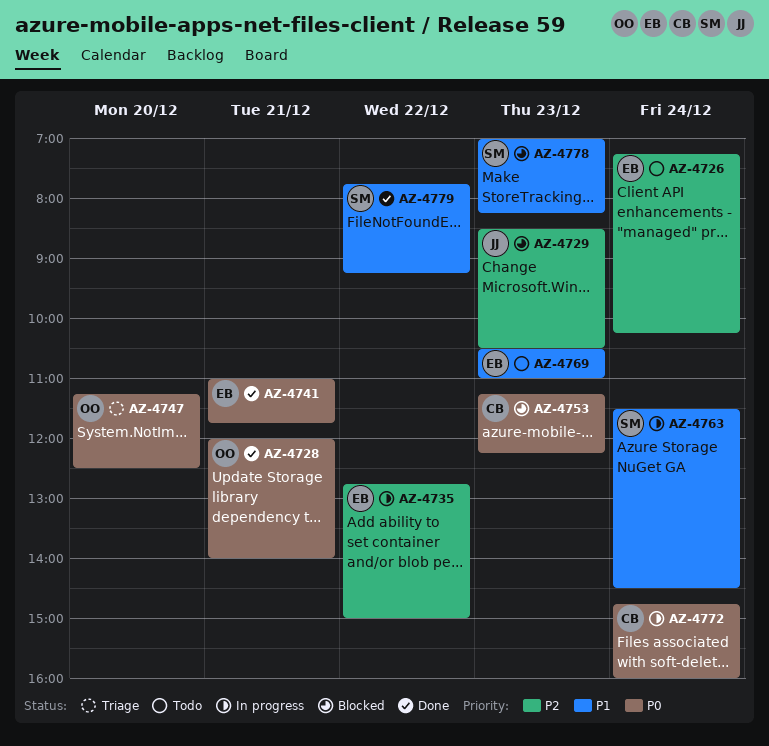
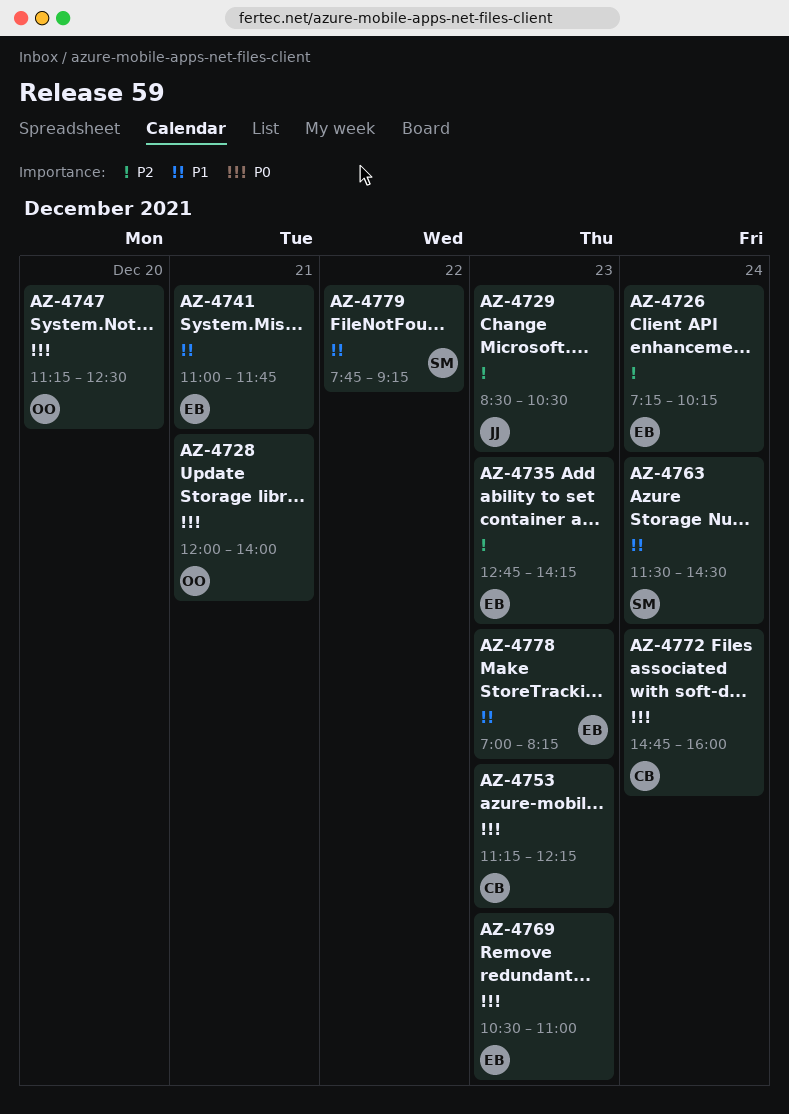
AZ-4735, day: Dec 22 -> Dec 23
AZ-4735, ends: 15:00 -> 14:15
AZ-4741, priority: P0 -> P1
AZ-4769, priority: P1 -> P0
AZ-4778, owner: SM -> EB

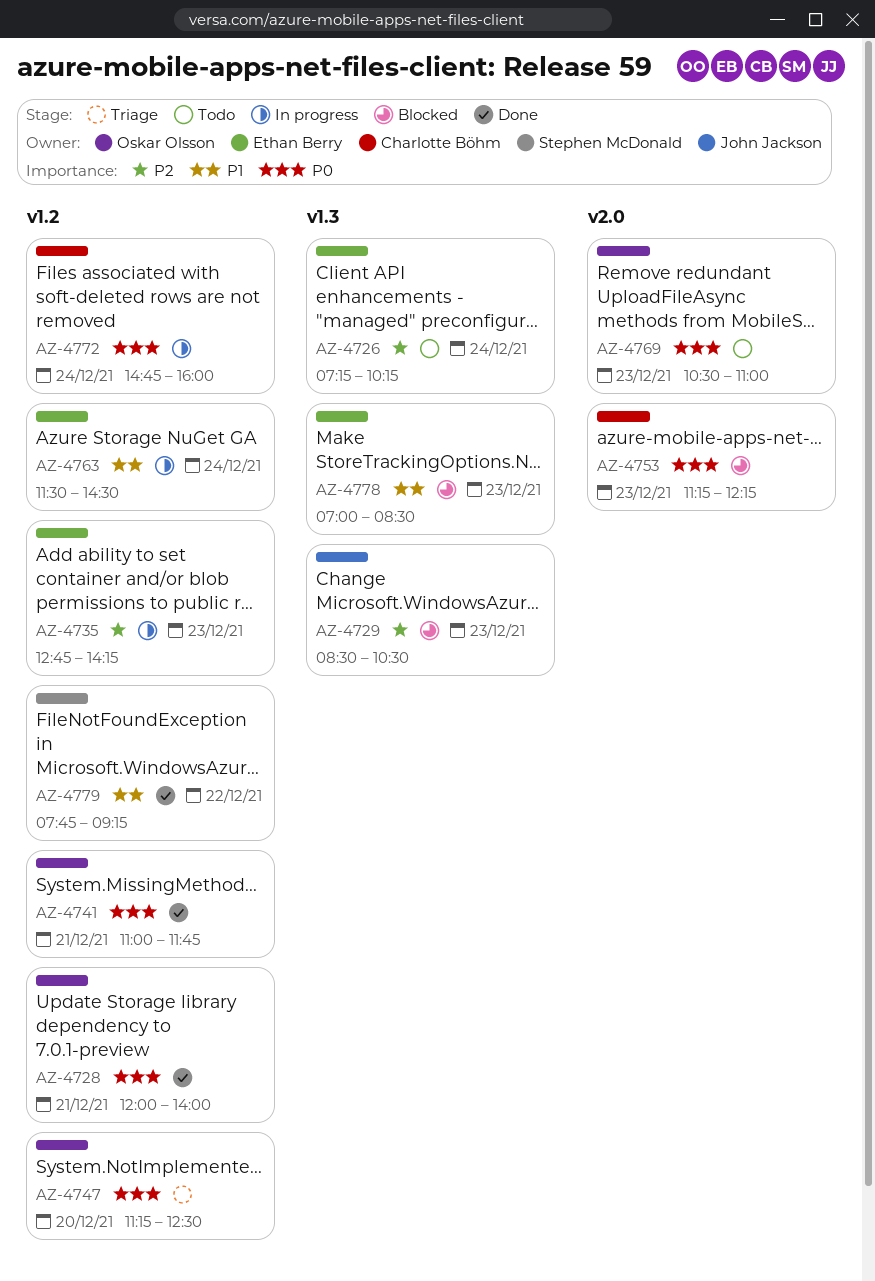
AZ-4741, owner: Ethan Berry -> Oskar Olsson
AZ-4741, priority: P1 -> P0
AZ-4763, owner: Stephen McDonald -> Ethan Berry
AZ-4769, owner: Ethan Berry -> Oskar Olsson
AZ-4778, ends: 08:15 -> 08:30

